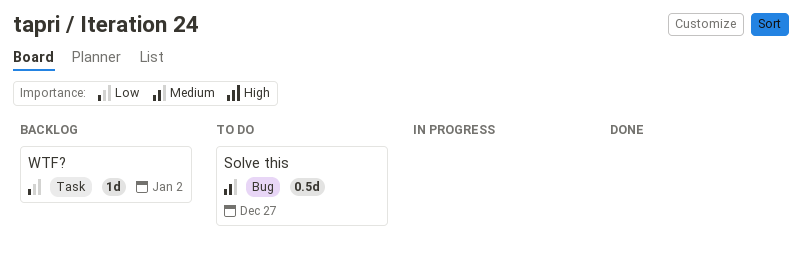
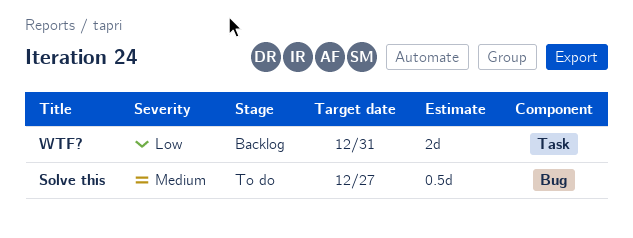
WTF?, estimate: 1d -> 2d
WTF?, due: Jan 2 -> Dec 31

